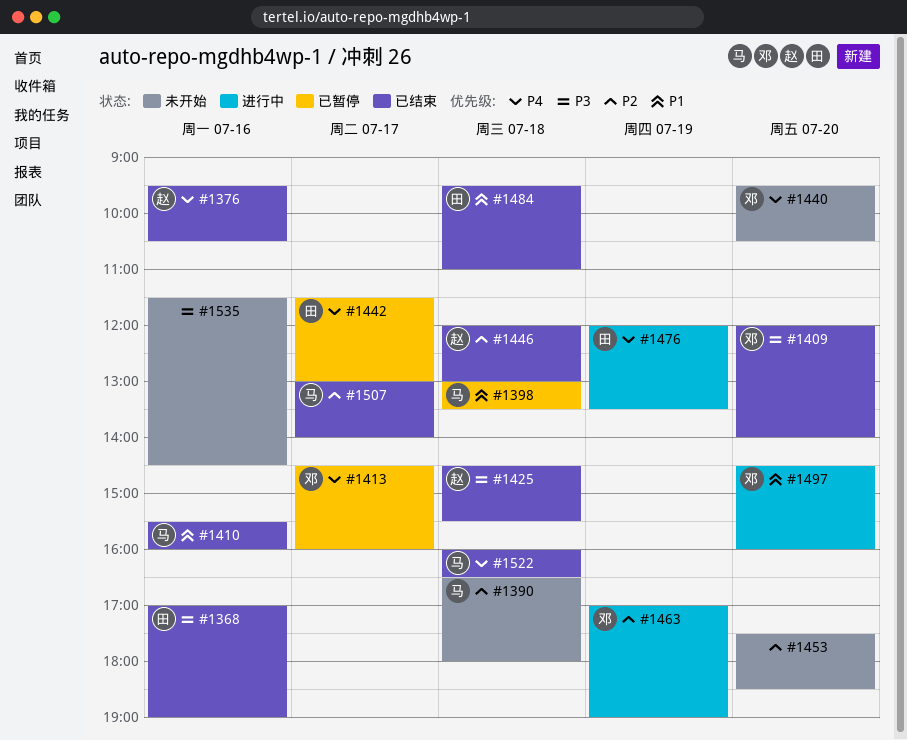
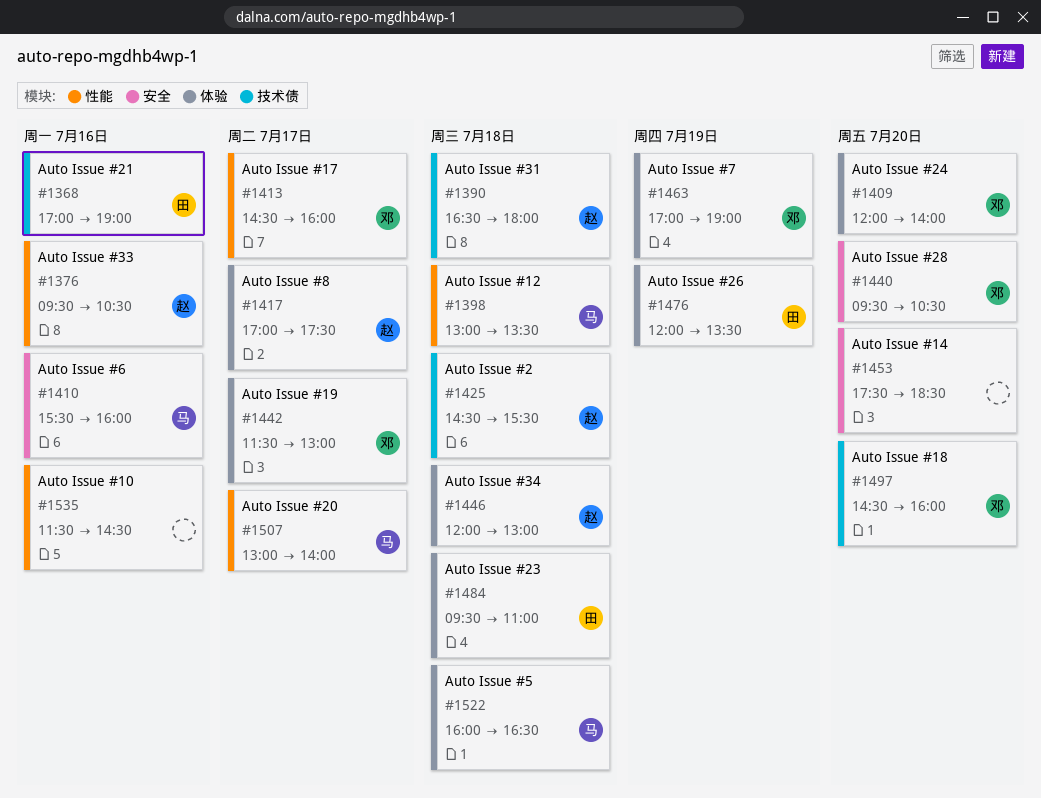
#1390, owner: 马 -> 赵
#1417: none -> present
#1442, owner: 田 -> 邓

